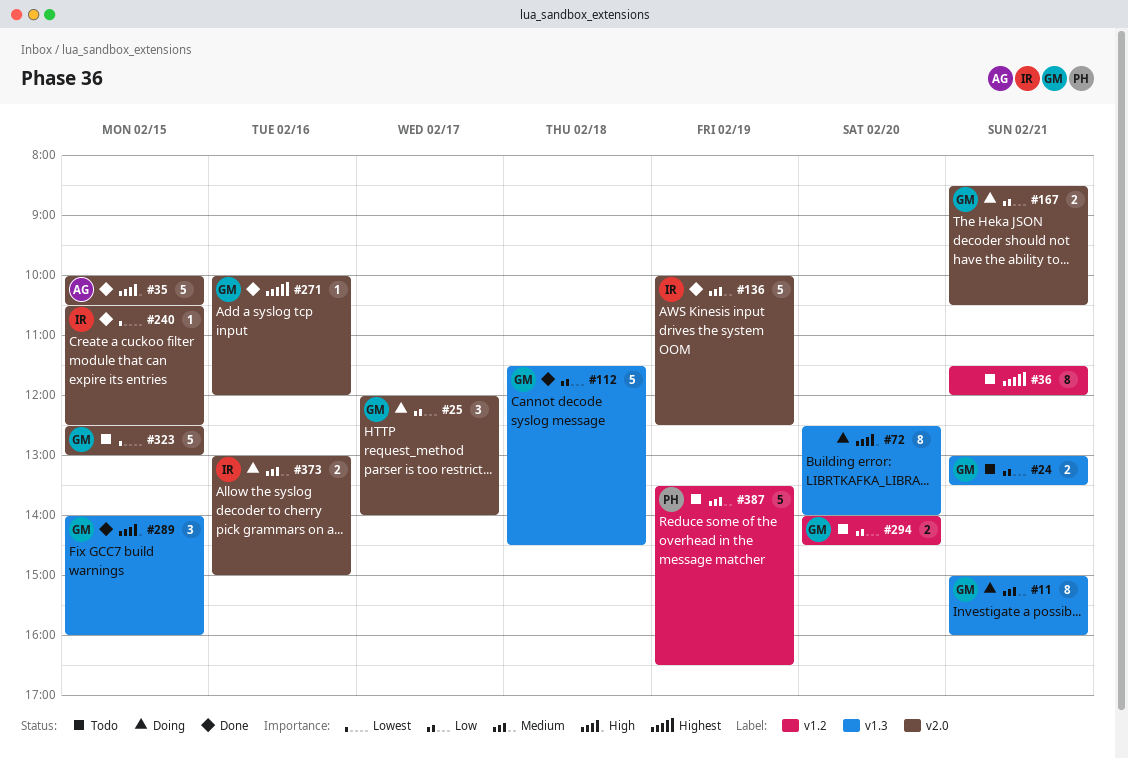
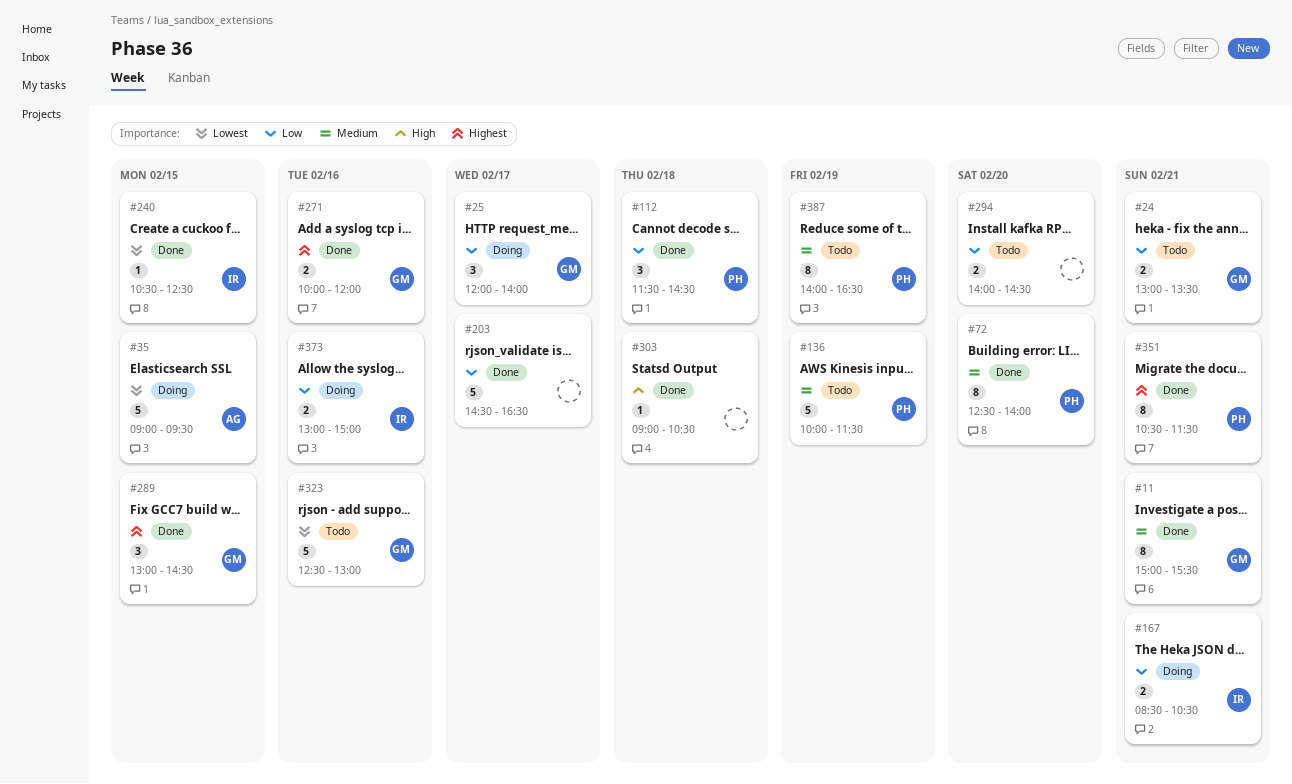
#11, status: Doing -> Done
#11, ends: 16:00 -> 15:30
#35, status: Done -> Doing
#35, priority: High -> Lowest
#35, begins: 10:00 -> 09:00
#35, ends: 10:30 -> 09:30
#36: present -> none
#72, status: Doing -> Done
#72, owner: none -> PH
#72, priority: High -> Medium
#112, owner: GM -> PH
#112, estimate: 5 -> 3
#136, status: Done -> Todo
#136, owner: IR -> PH
#136, ends: 12:30 -> 11:30
#167, owner: GM -> IR
#203: none -> present
#271, estimate: 1 -> 2
#289, priority: High -> Highest
#289, begins: 14:00 -> 13:00
#289, ends: 16:00 -> 14:30
#294, owner: GM -> none
#303: none -> present
#323, day: Feb 15 -> Feb 16
#351: none -> present
#373, priority: Medium -> Low
#387, estimate: 5 -> 8
#387, begins: 13:30 -> 14:00

